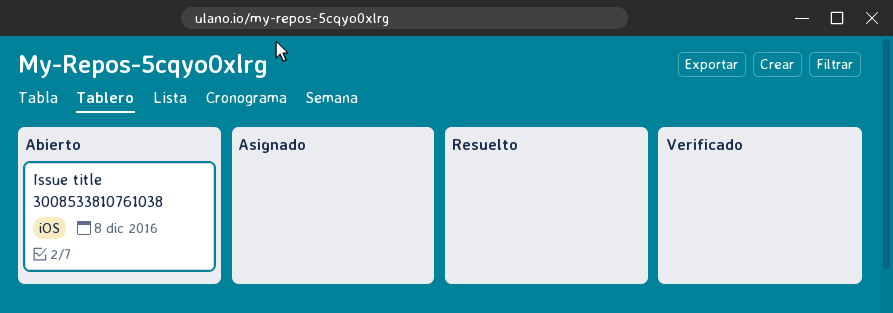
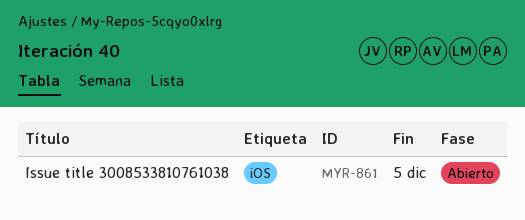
Issue title 3008533810761038, due: Dec 8 -> Dec 5

